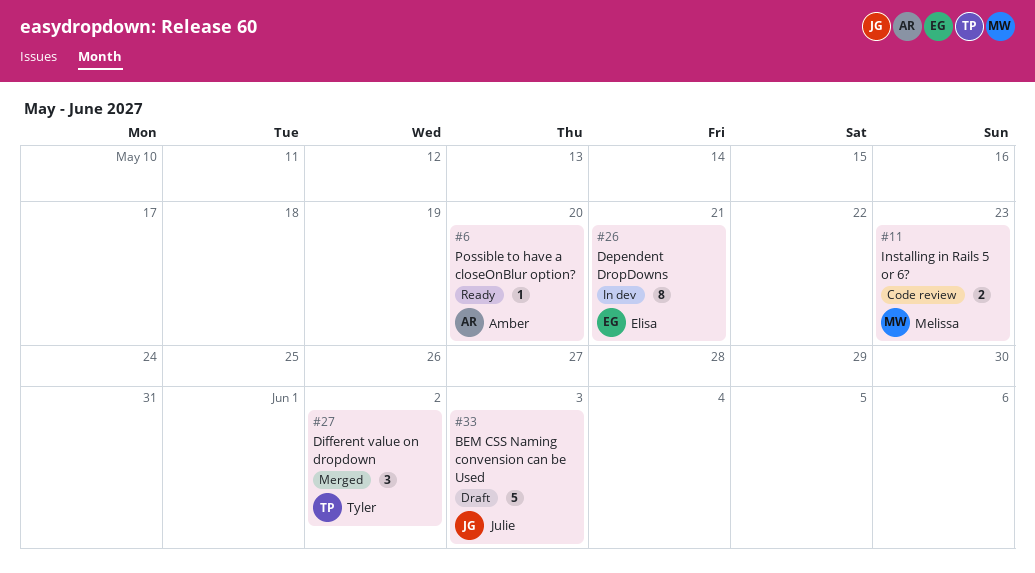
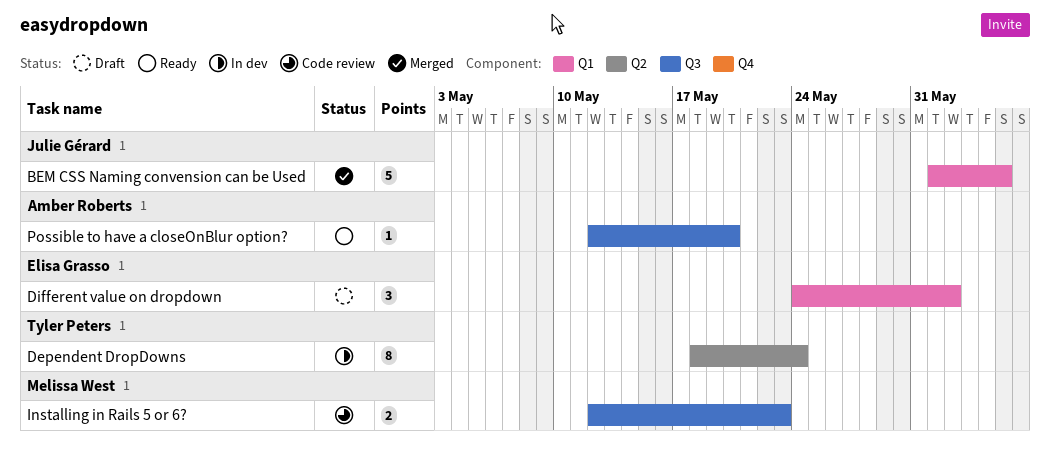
BEM CSS Naming convension can be Used, status: Draft -> Merged
BEM CSS Naming convension can be Used, due: Jun 3 -> Jun 5
Dependent DropDowns, owner: Elisa Grasso -> Tyler Peters
Dependent DropDowns, due: May 21 -> May 24
Different value on dropdown, status: Merged -> Draft
Different value on dropdown, owner: Tyler Peters -> Elisa Grasso

